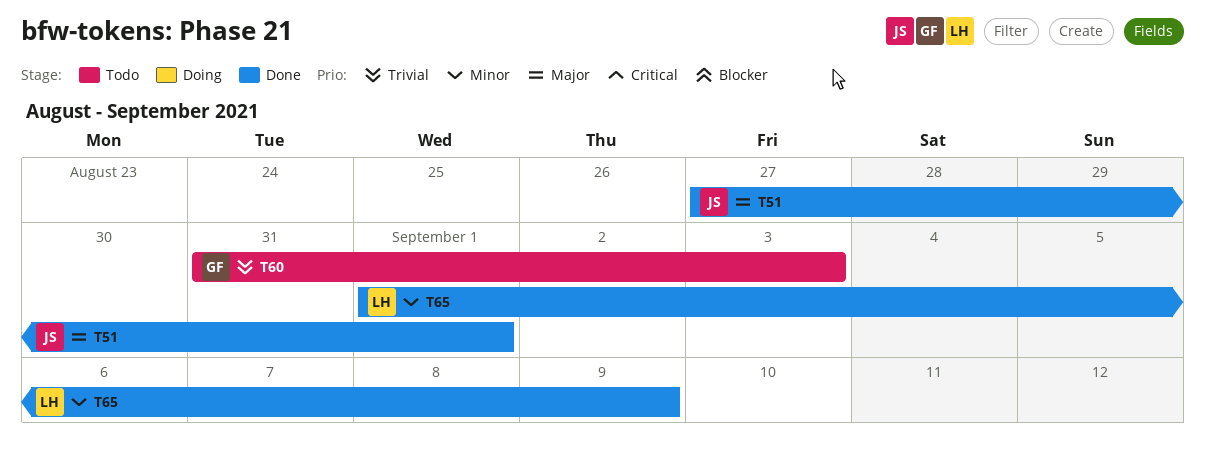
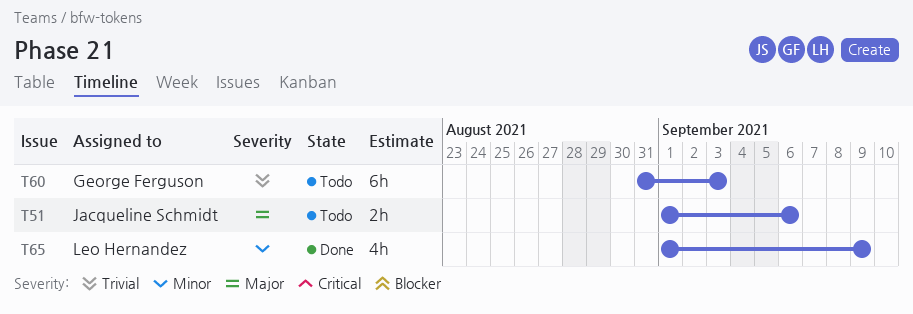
T51, status: Done -> Todo
T51, start: Aug 27 -> Sep 1
T51, due: Sep 1 -> Sep 6

